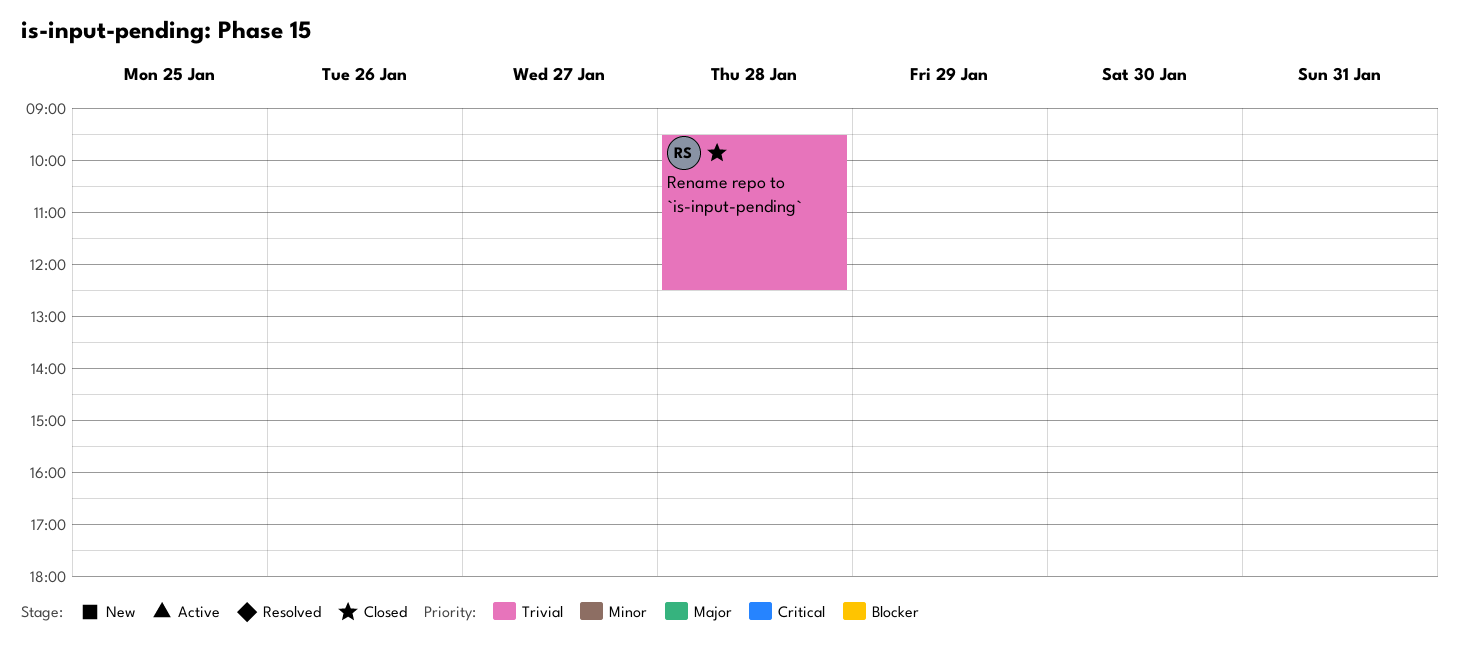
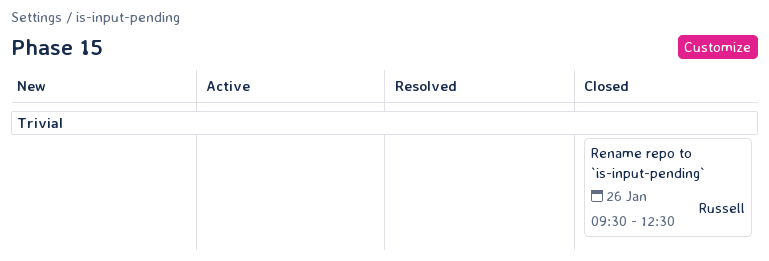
Rename repo to `is-input-pending`, day: Jan 28 -> Jan 26

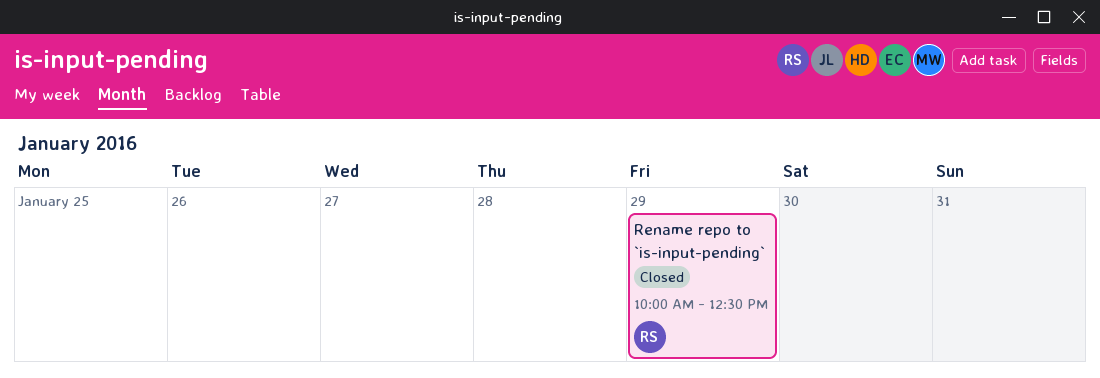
Rename repo to `is-input-pending`, day: Jan 26 -> Jan 29
Rename repo to `is-input-pending`, begins: 09:30 -> 10:00

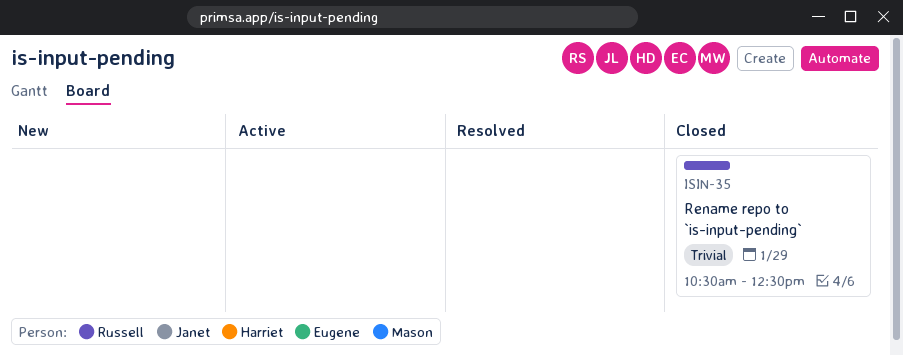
Rename repo to `is-input-pending`, begins: 10:00 -> 10:30

